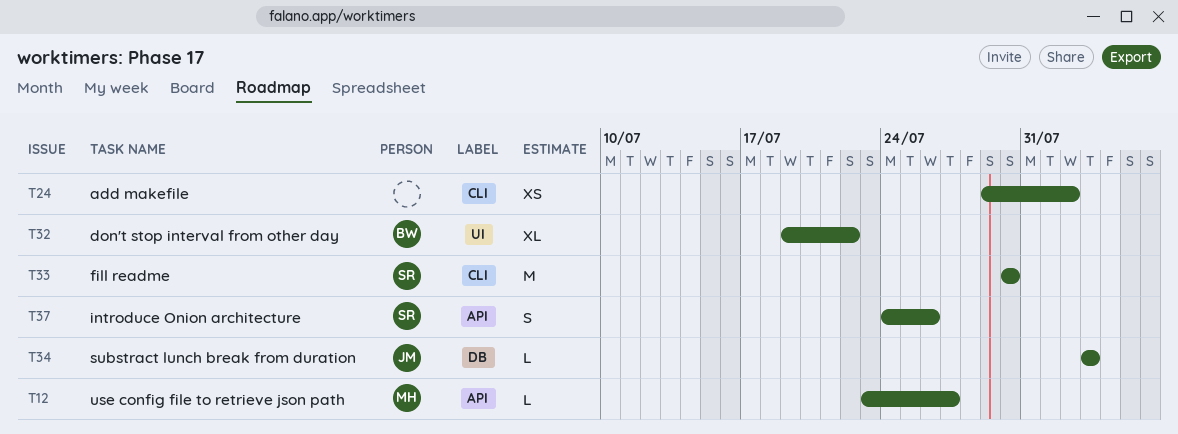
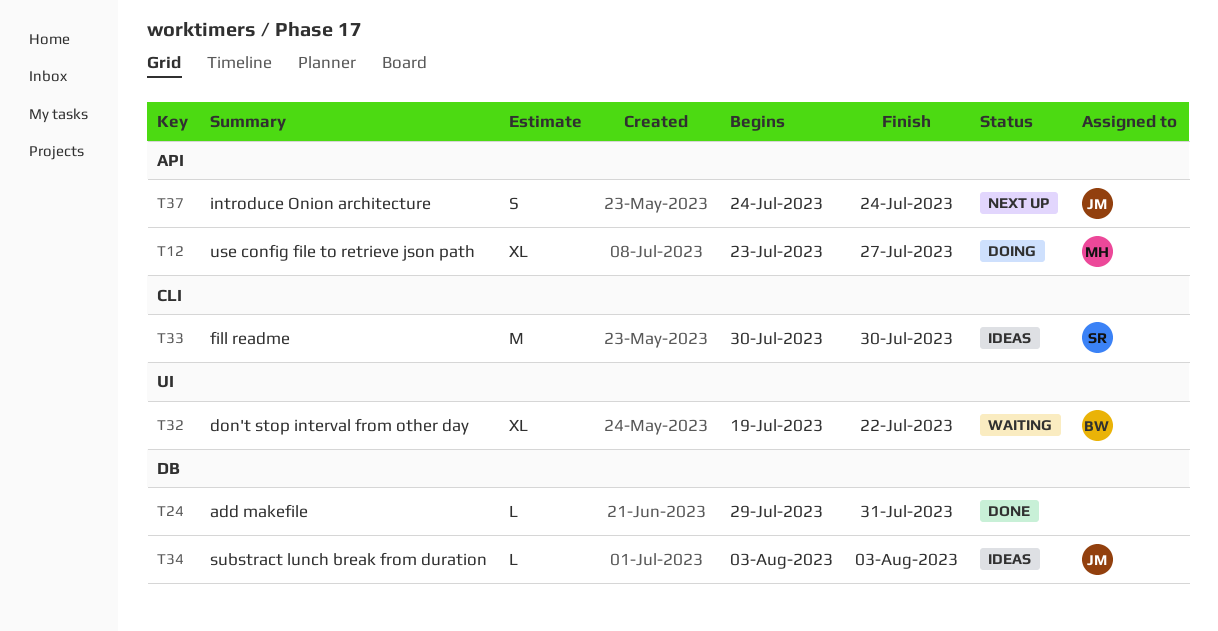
T12, estimate: L -> XL
T24, label: CLI -> DB
T24, estimate: XS -> L
T24, due: Aug 2 -> Jul 31
T37, owner: SR -> JM
T37, due: Jul 26 -> Jul 24

